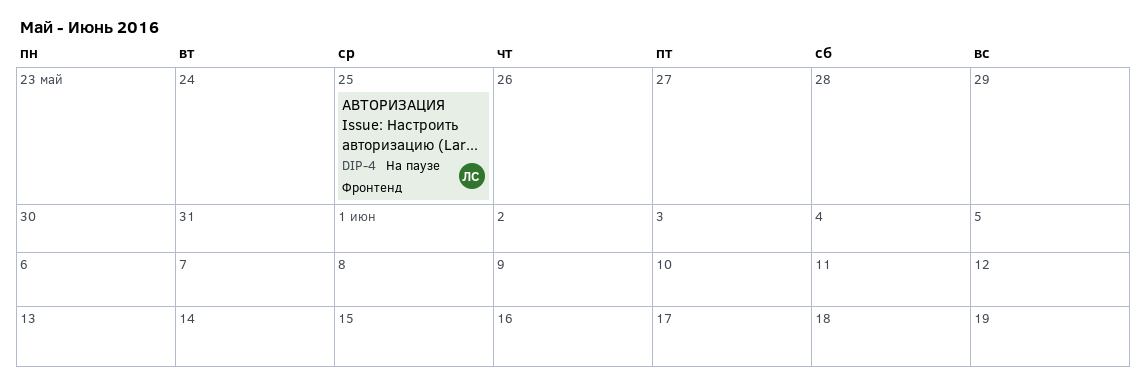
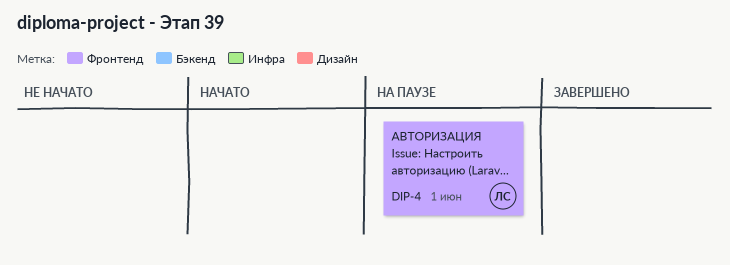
DIP-4, due: May 25 -> Jun 1

